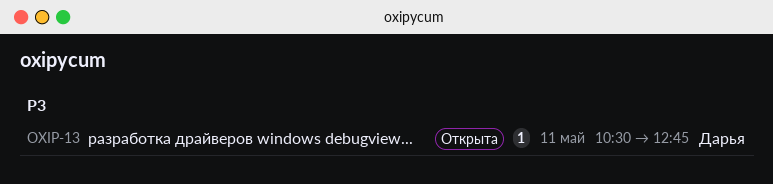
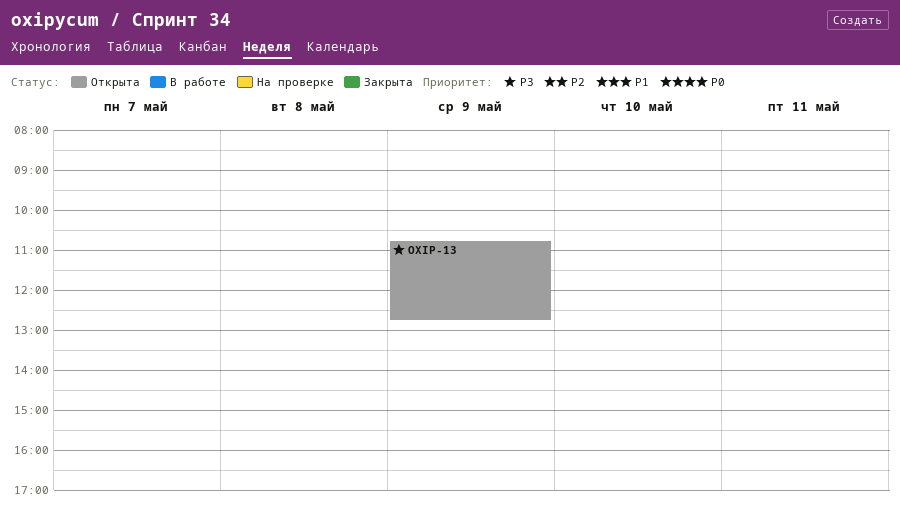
OXIP-13, day: May 11 -> May 9
OXIP-13, begins: 10:30 -> 10:45

